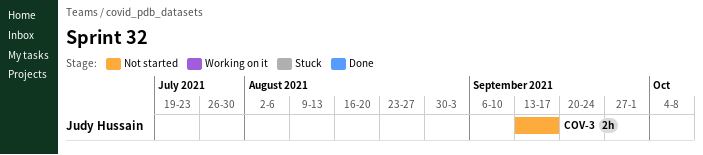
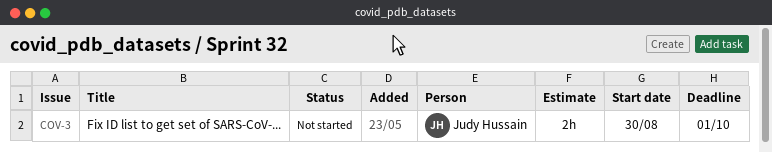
COV-3, start: Sep 13 -> Aug 30
COV-3, due: Sep 17 -> Oct 1

